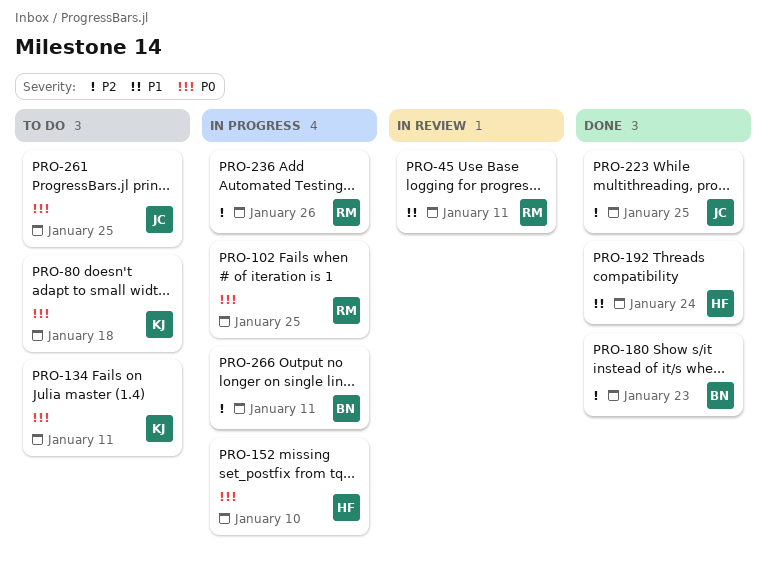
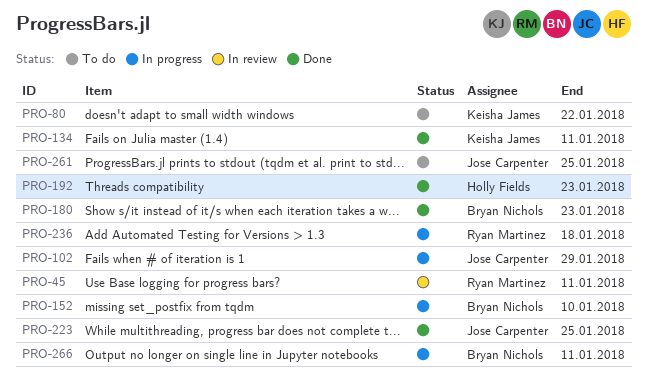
PRO-80, due: Jan 18 -> Jan 22
PRO-102, owner: Ryan Martinez -> Jose Carpenter
PRO-102, due: Jan 25 -> Jan 29
PRO-134, status: To do -> Done
PRO-152, owner: Holly Fields -> Bryan Nichols
PRO-192, due: Jan 24 -> Jan 23
PRO-236, due: Jan 26 -> Jan 18

